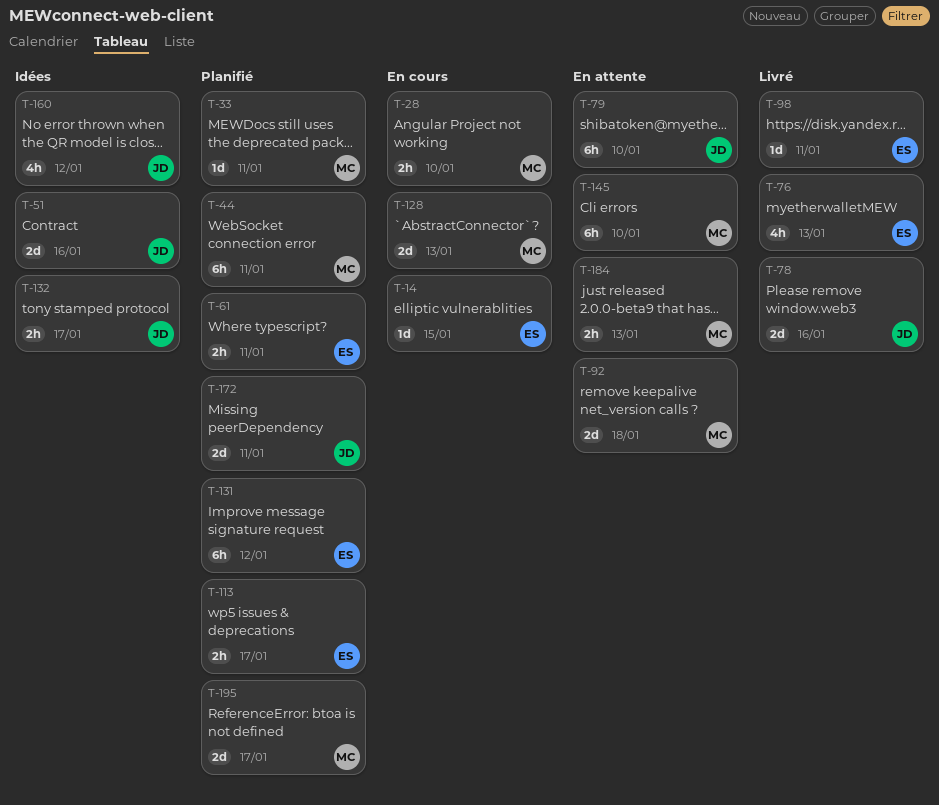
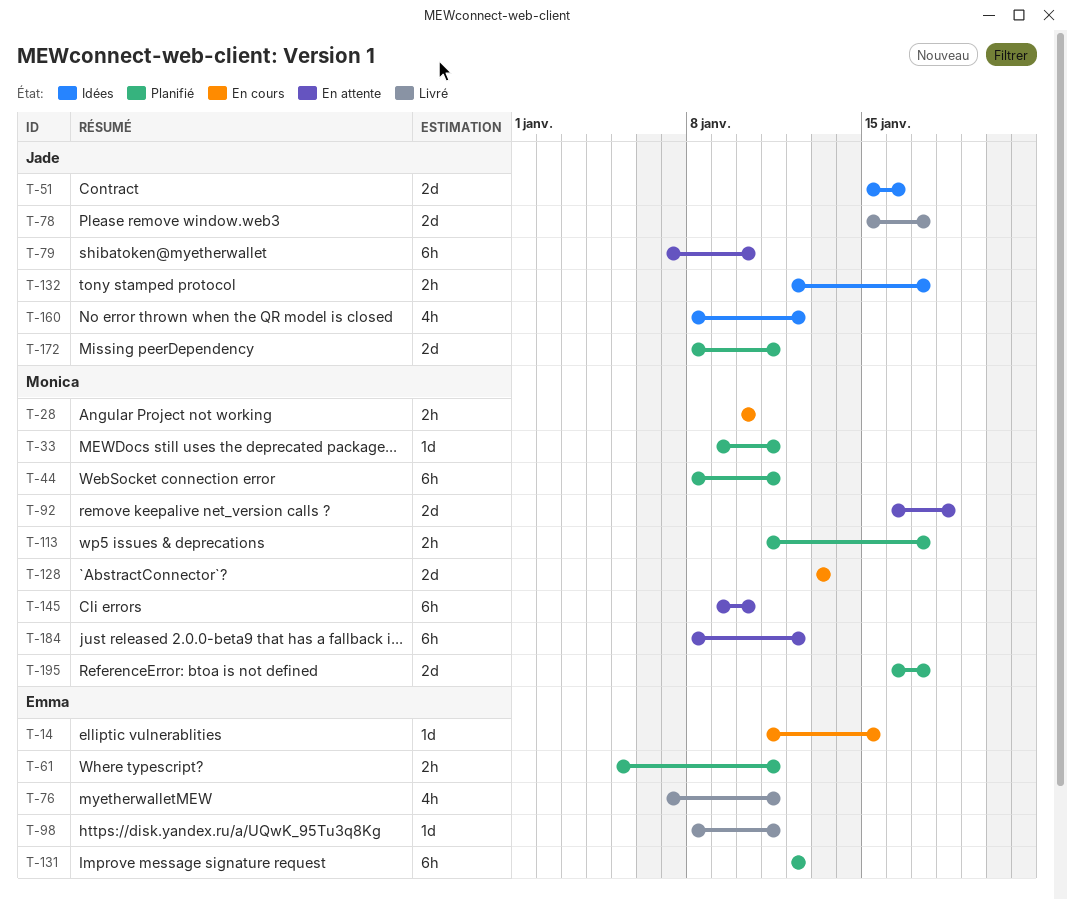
T-76, due: Jan 13 -> Jan 11
T-78, due: Jan 16 -> Jan 17
T-113, owner: Emma -> Monica
T-184, estimate: 2h -> 6h
T-184, due: Jan 13 -> Jan 12

